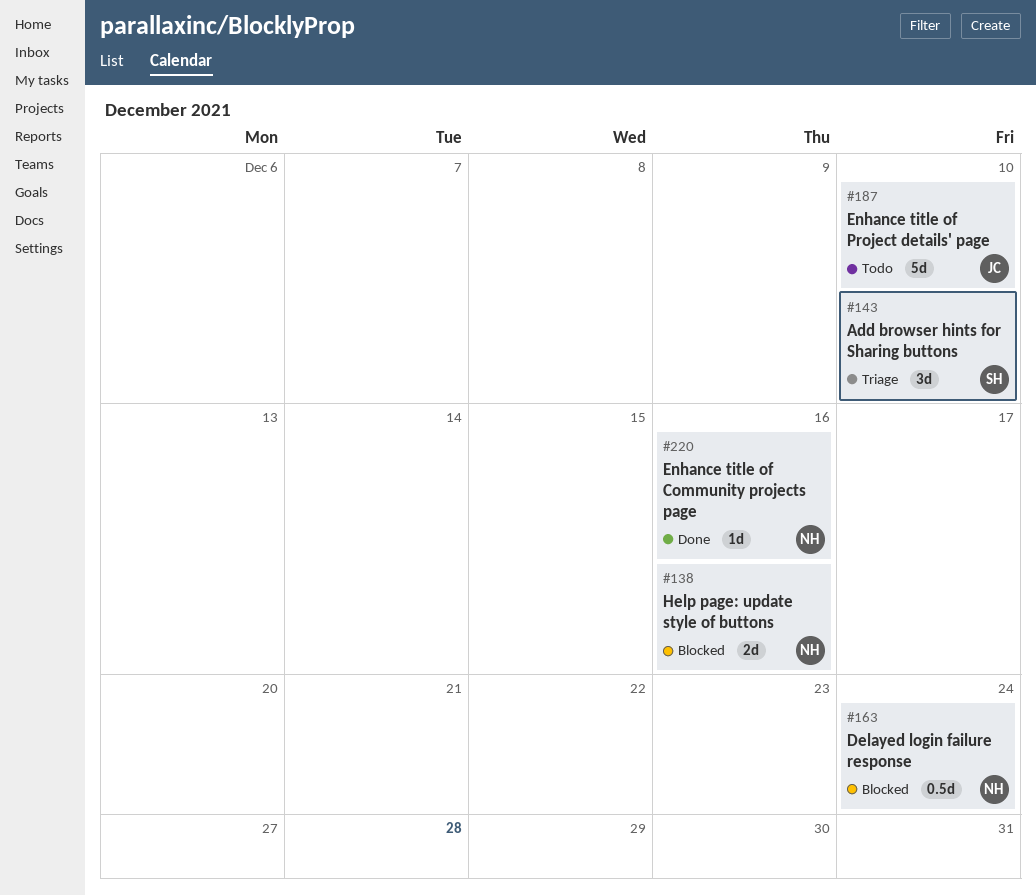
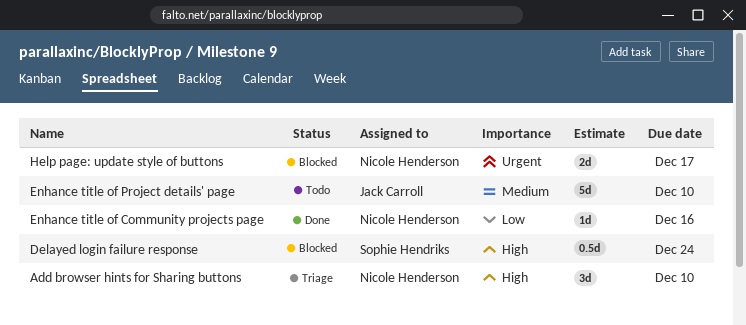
Add browser hints for Sharing buttons, owner: Sophie Hendriks -> Nicole Henderson
Delayed login failure response, owner: Nicole Henderson -> Sophie Hendriks
Help page: update style of buttons, due: Dec 16 -> Dec 17

